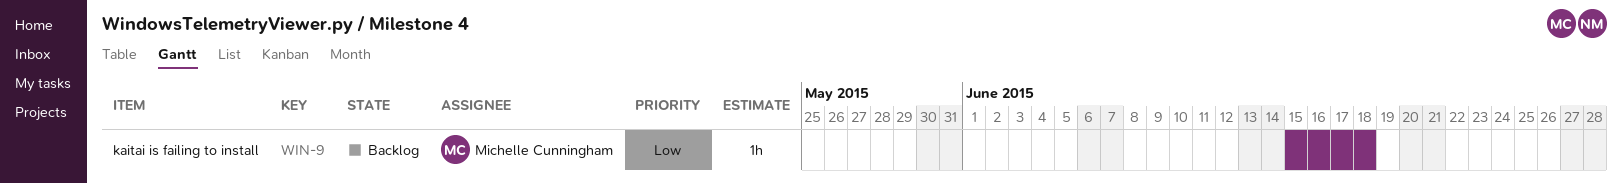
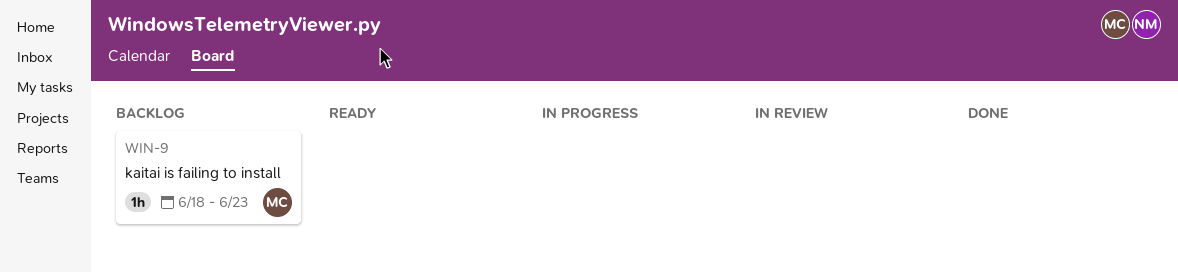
WIN-9, start: Jun 15 -> Jun 18
WIN-9, due: Jun 18 -> Jun 23

